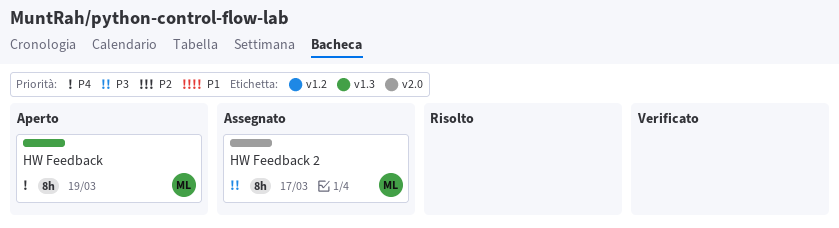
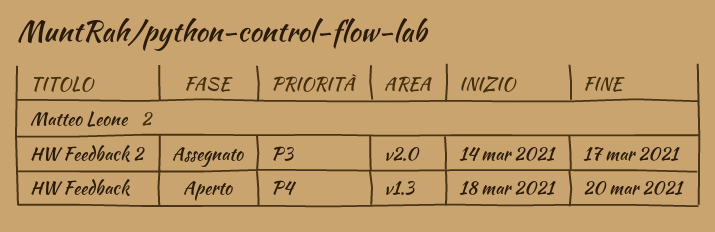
HW Feedback, due: Mar 19 -> Mar 20

